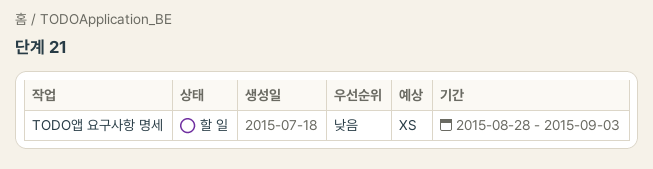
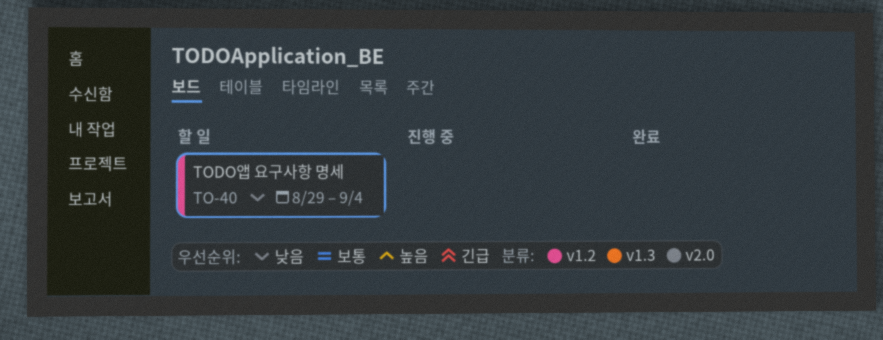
TODO앱 요구사항 명세, start: Aug 28 -> Aug 29
TODO앱 요구사항 명세, due: Sep 3 -> Sep 4

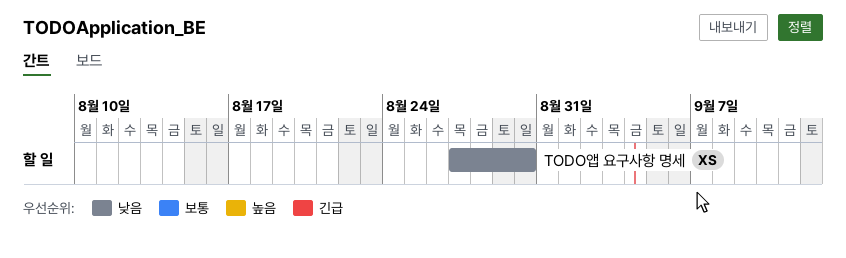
TODO앱 요구사항 명세, start: Aug 29 -> Aug 27
TODO앱 요구사항 명세, due: Sep 4 -> Aug 30

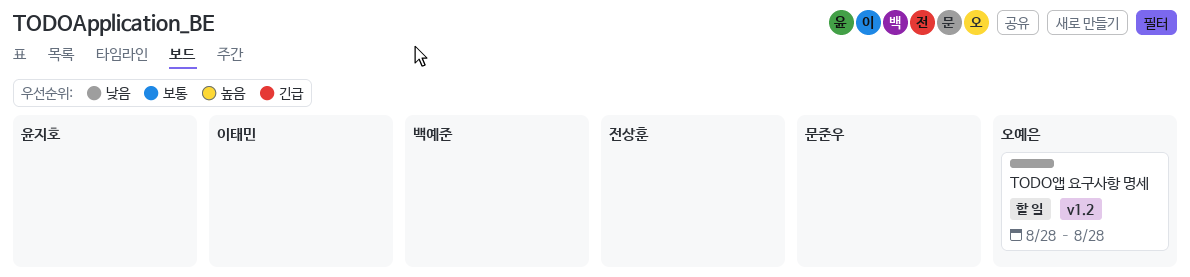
TODO앱 요구사항 명세, start: Aug 27 -> Aug 28
TODO앱 요구사항 명세, due: Aug 30 -> Aug 28

